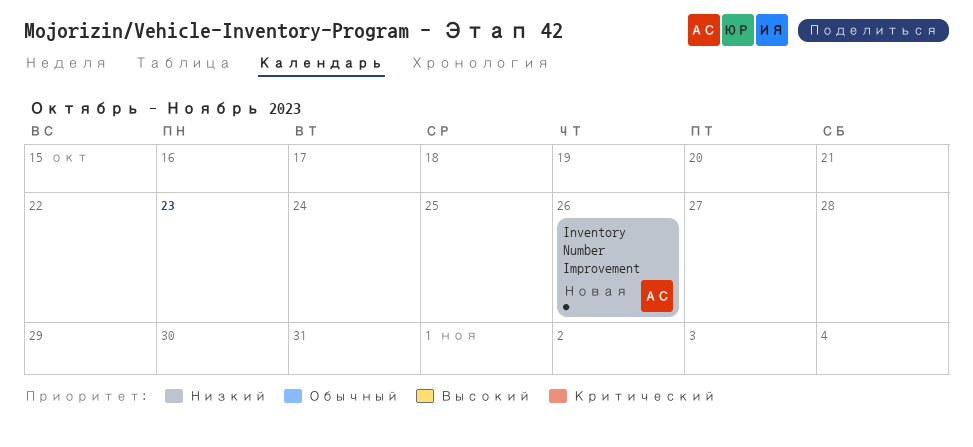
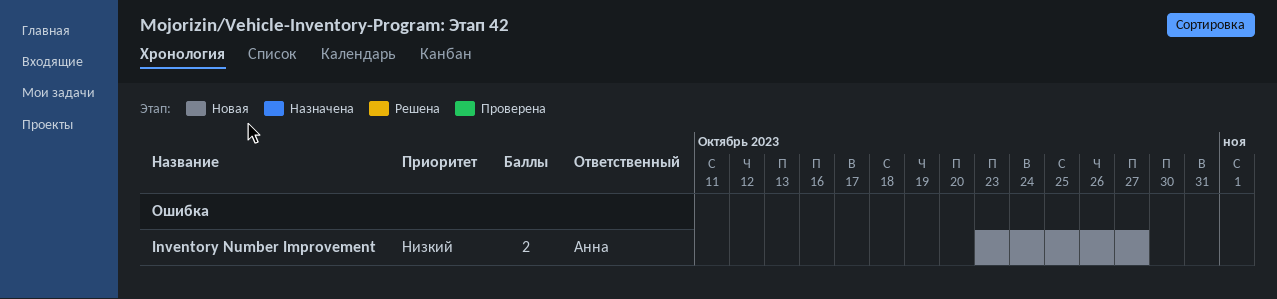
Inventory Number Improvement, estimate: 1 -> 2
Inventory Number Improvement, due: Oct 26 -> Oct 27

